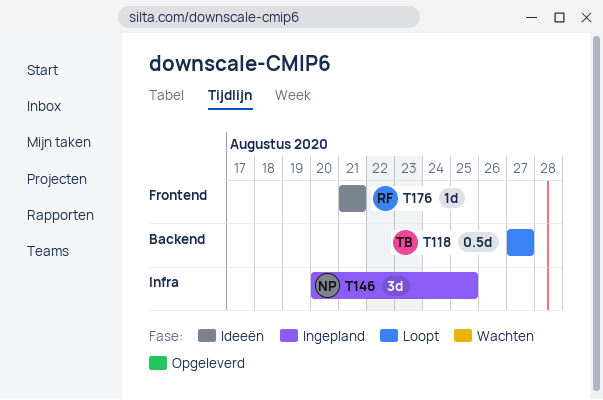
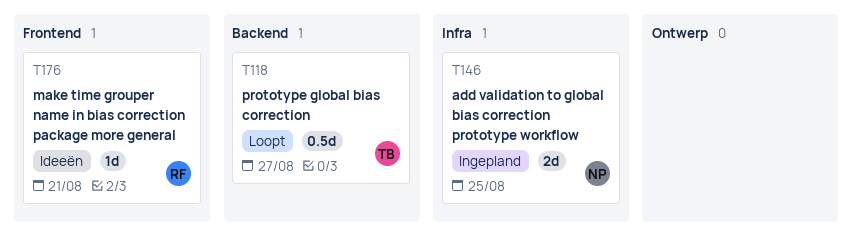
T146, estimate: 3d -> 2d

